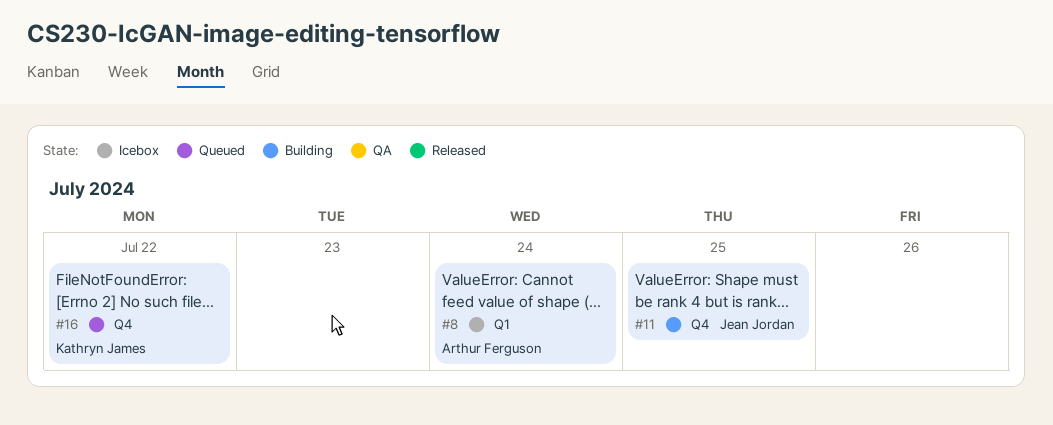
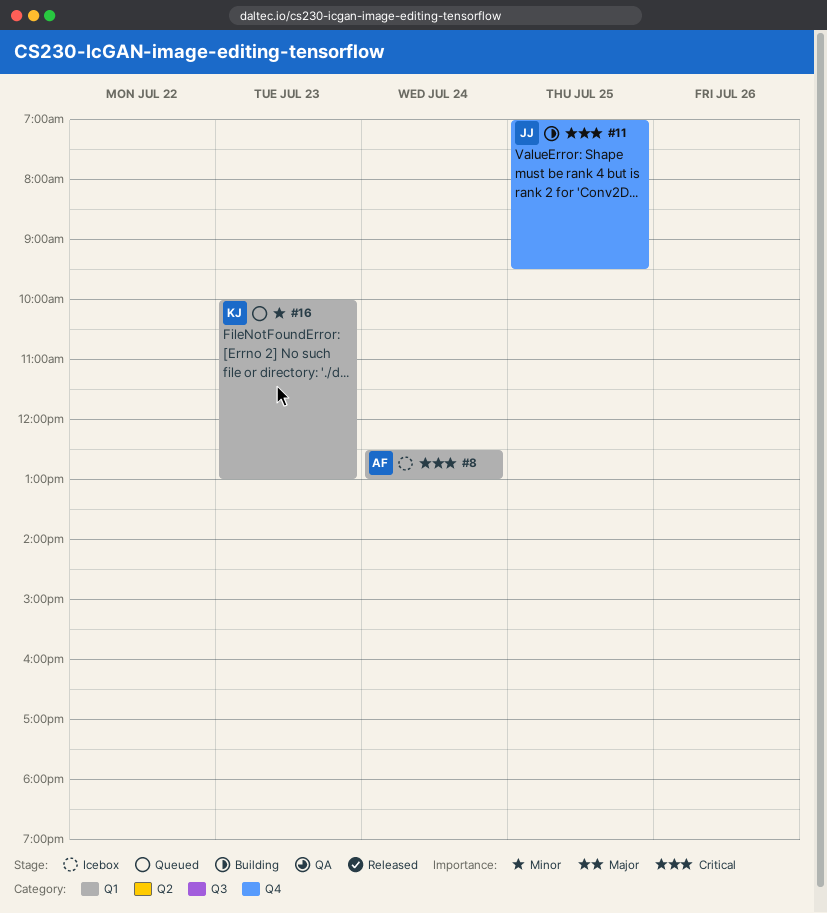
#16, label: Q4 -> Q1
#16, day: Jul 22 -> Jul 23

